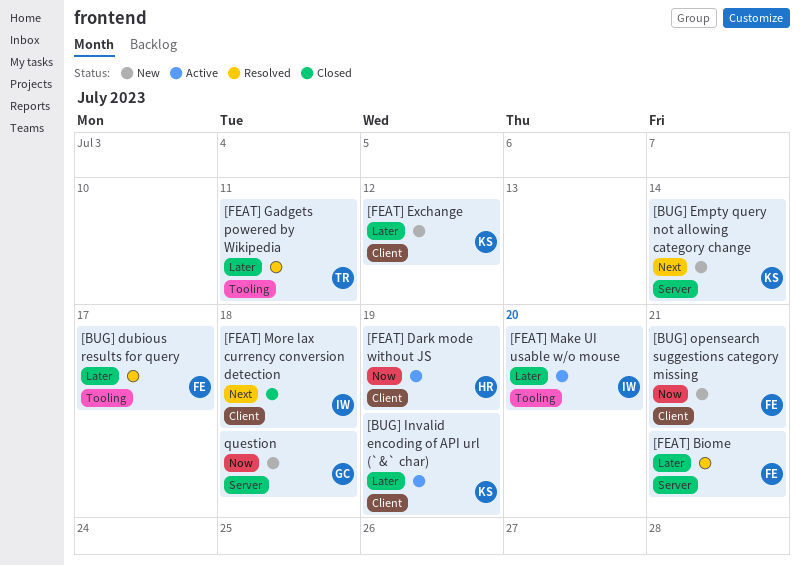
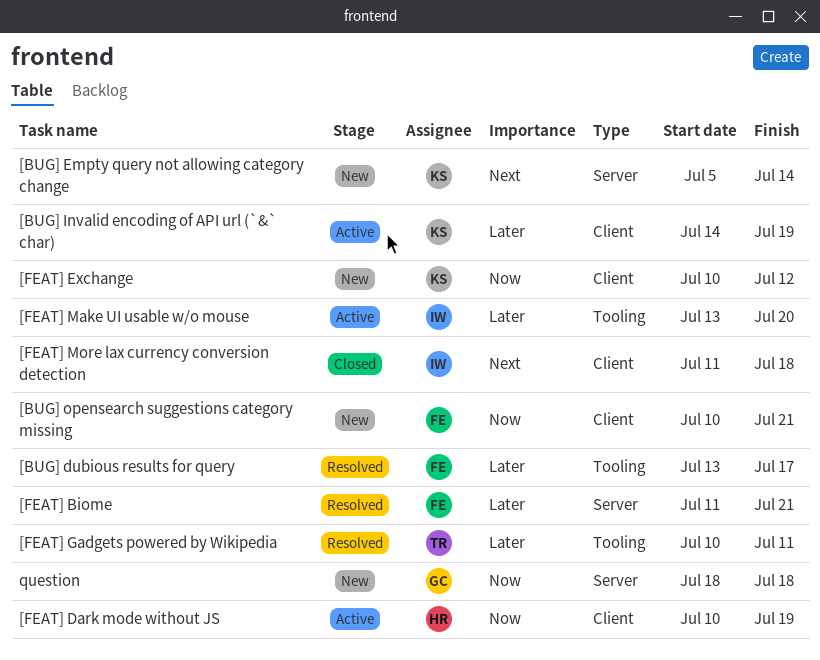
[FEAT] Exchange, priority: Later -> Now

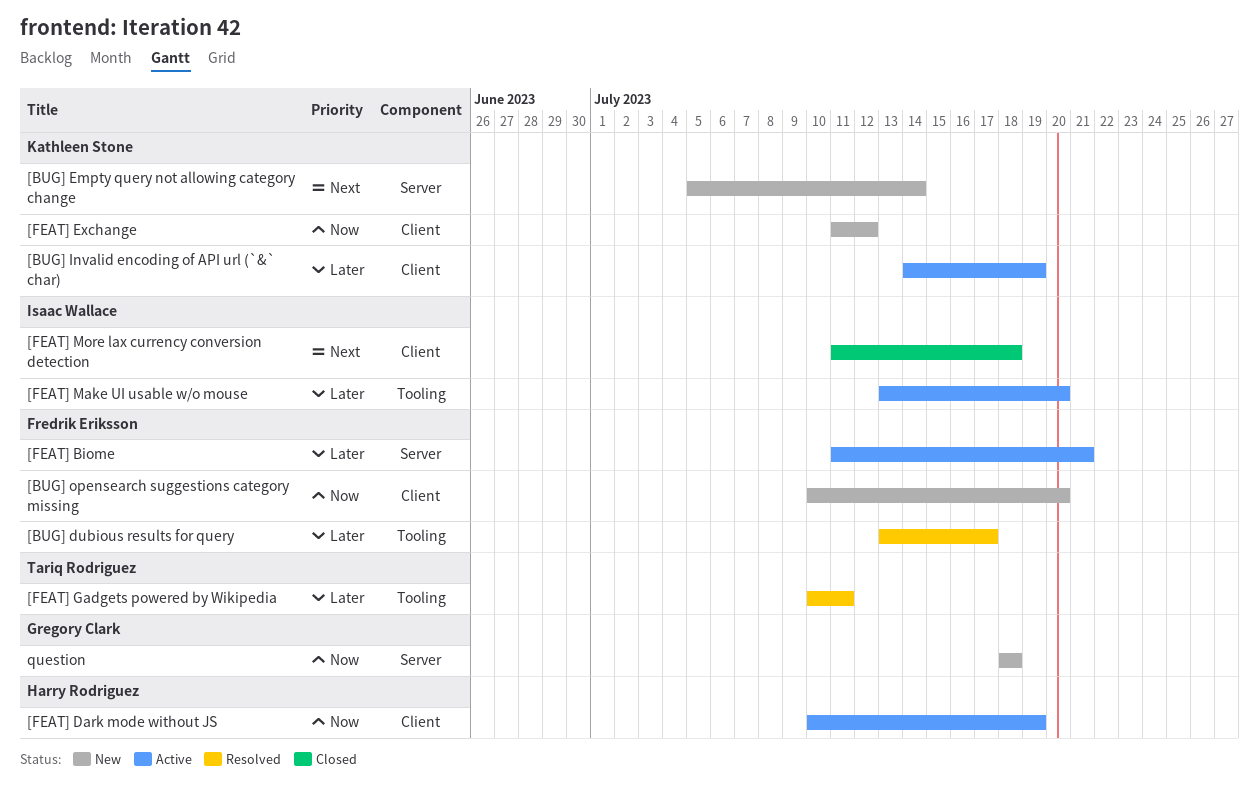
[BUG] opensearch suggestions category missing, due: Jul 21 -> Jul 20
[FEAT] Biome, status: Resolved -> Active
[FEAT] Exchange, start: Jul 10 -> Jul 11

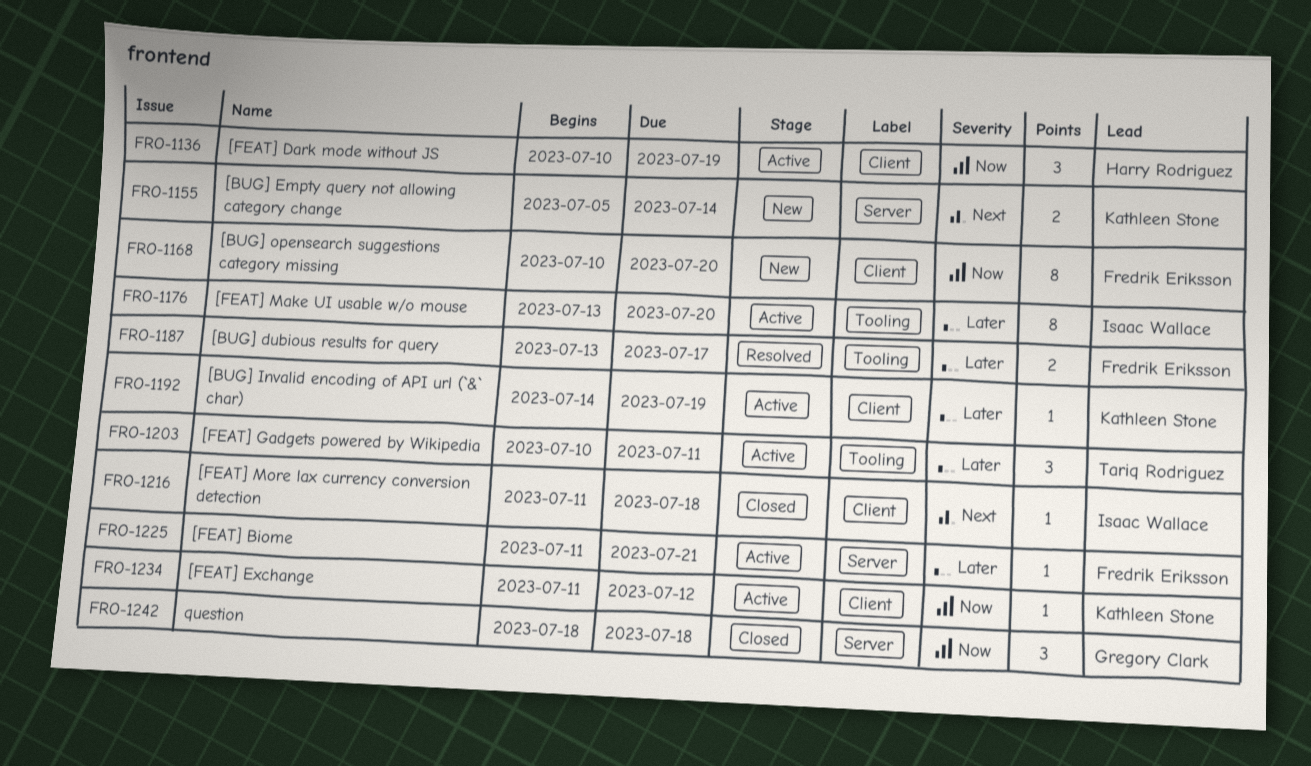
[FEAT] Exchange, status: New -> Active
[FEAT] Gadgets powered by Wikipedia, status: Resolved -> Active
question, status: New -> Closed

